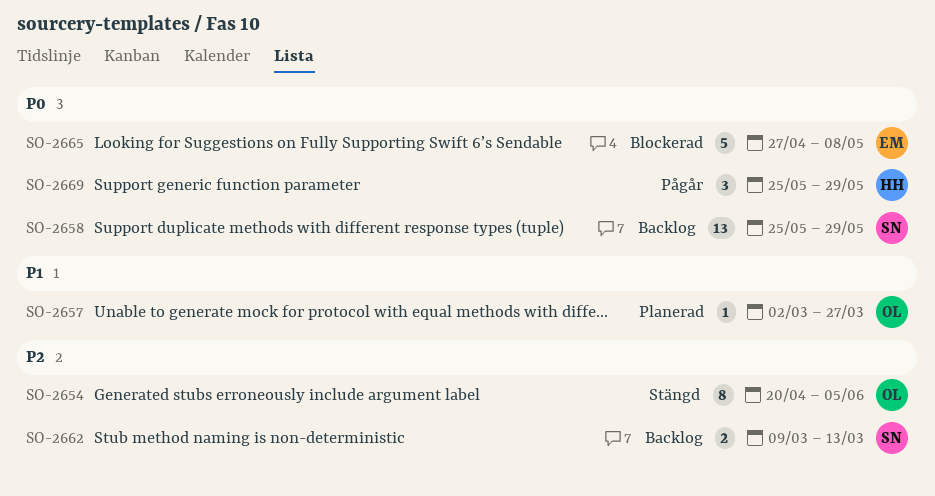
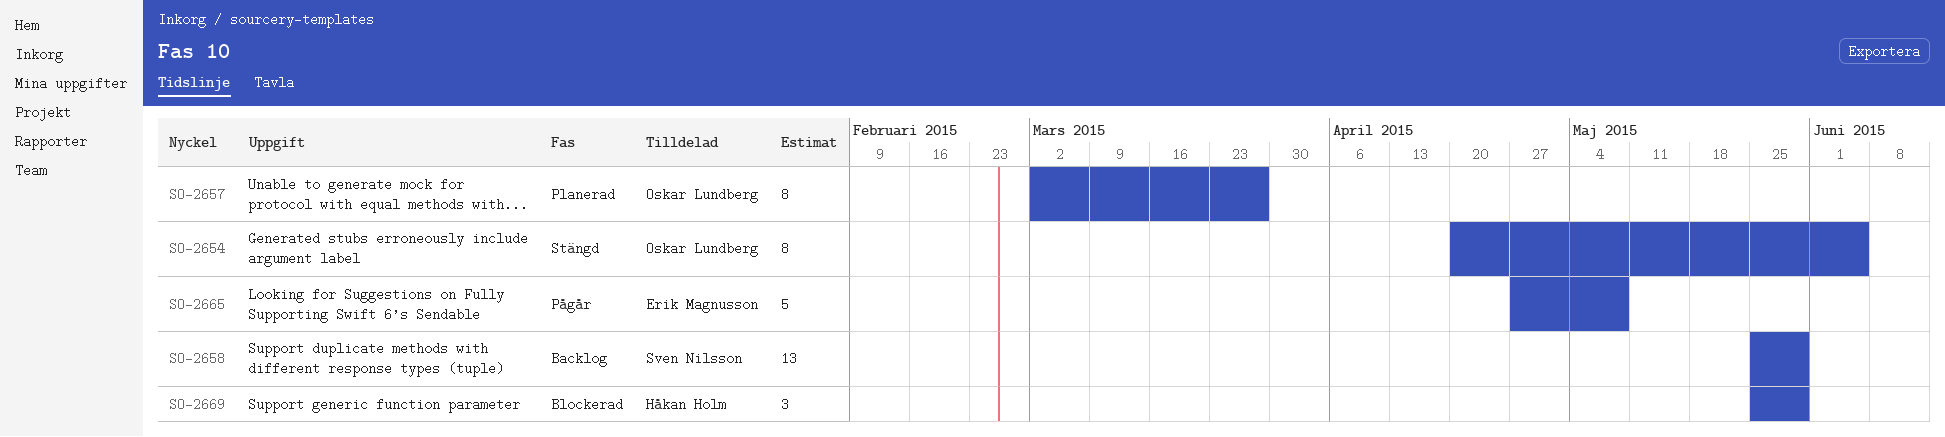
SO-2657, estimate: 1 -> 8
SO-2662: present -> none
SO-2665, status: Blockerad -> Pågår
SO-2669, status: Pågår -> Blockerad

